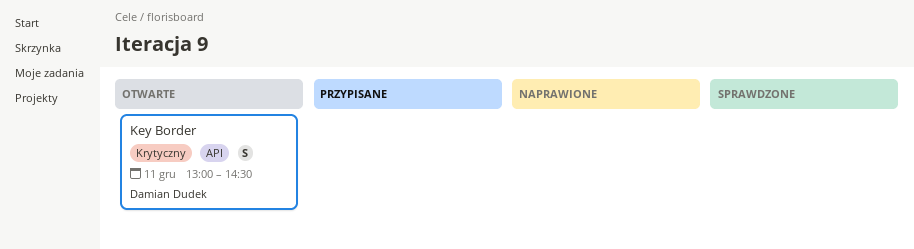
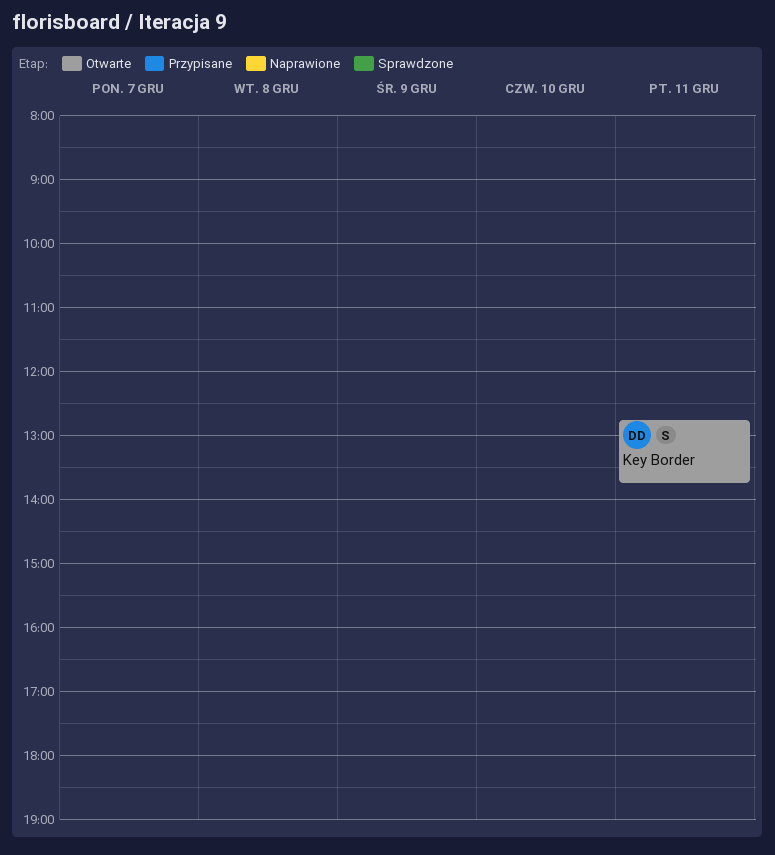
Key Border, begins: 13:00 -> 12:45
Key Border, ends: 14:30 -> 13:45

